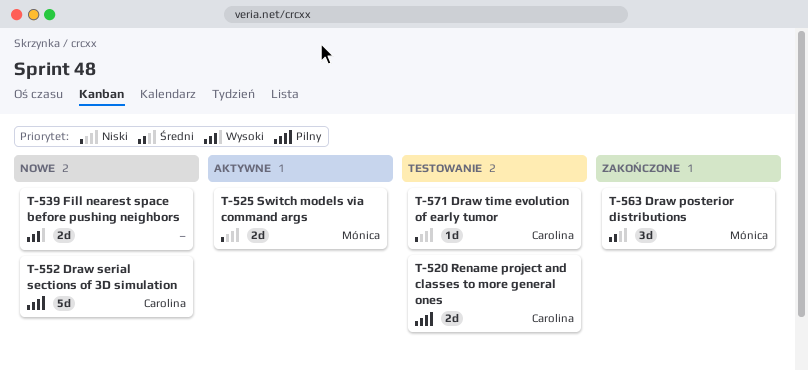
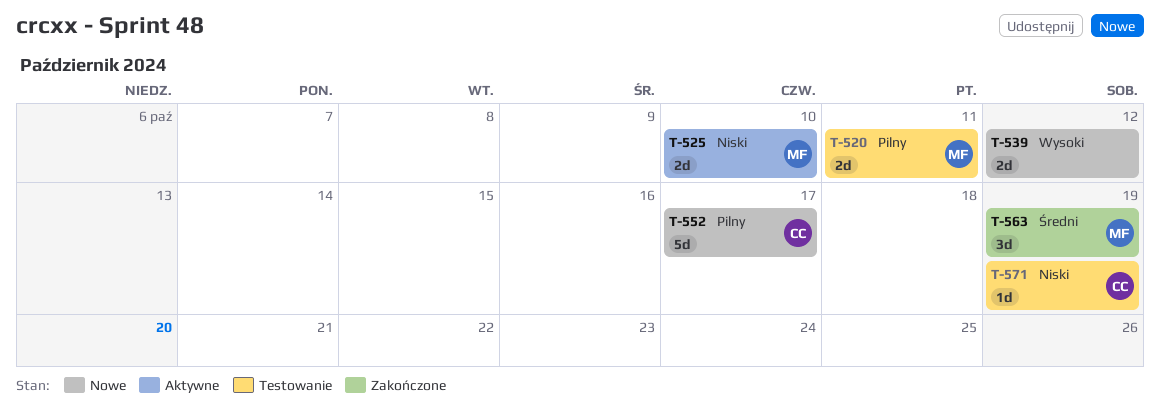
T-520, owner: Carolina -> Mónica

